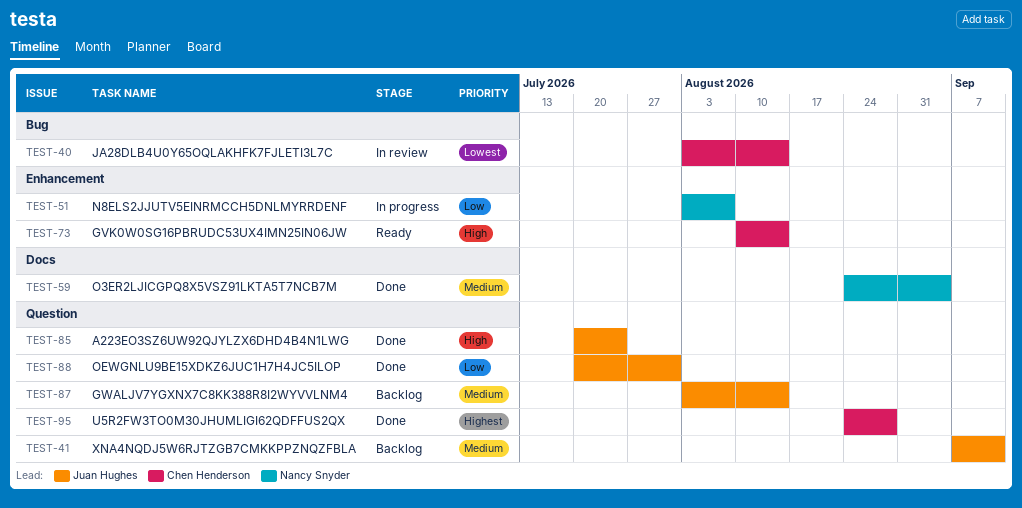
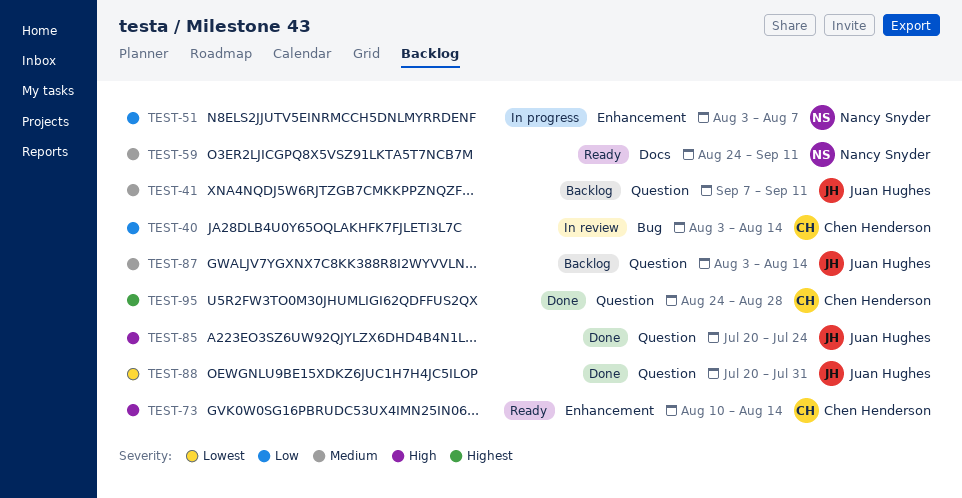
TEST-40, priority: Lowest -> Low
TEST-59, status: Done -> Ready
TEST-59, due: Sep 4 -> Sep 11
TEST-88, priority: Low -> Lowest

